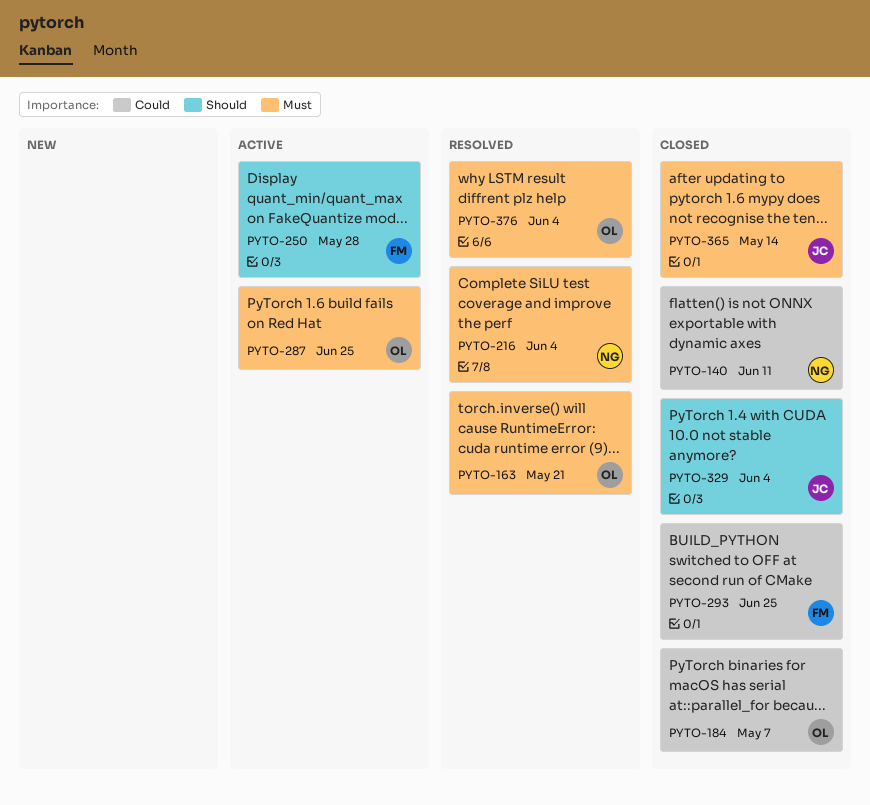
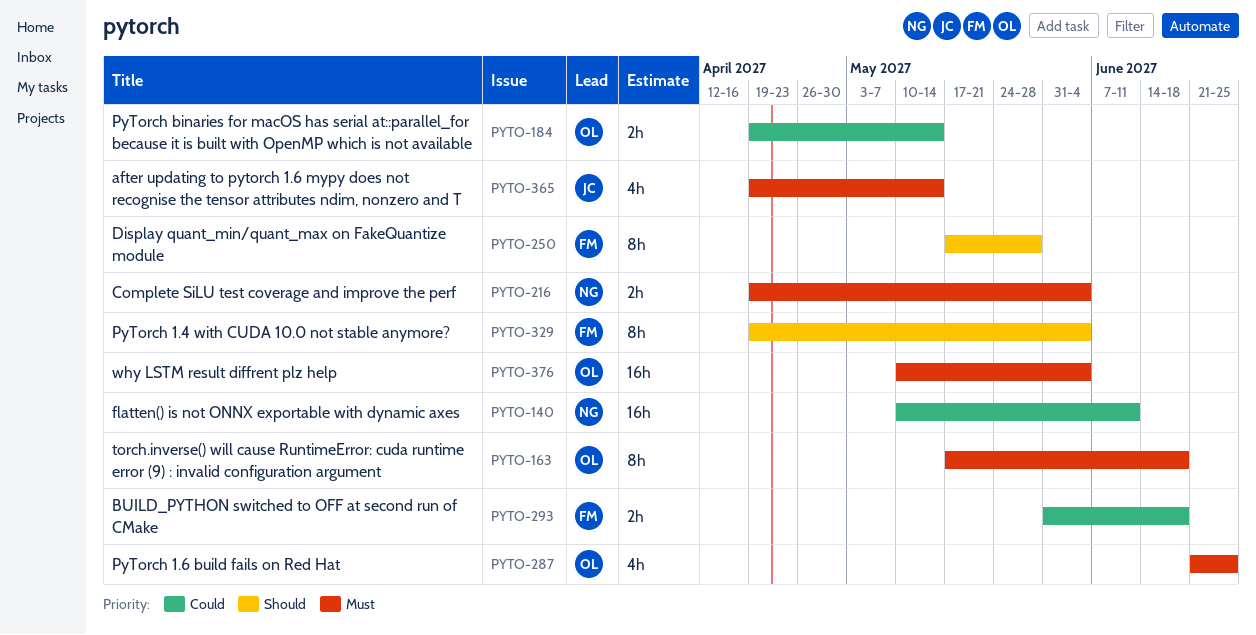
PYTO-163, due: May 21 -> Jun 18
PYTO-184, due: May 7 -> May 14
PYTO-293, due: Jun 25 -> Jun 18
PYTO-329, owner: JC -> FM

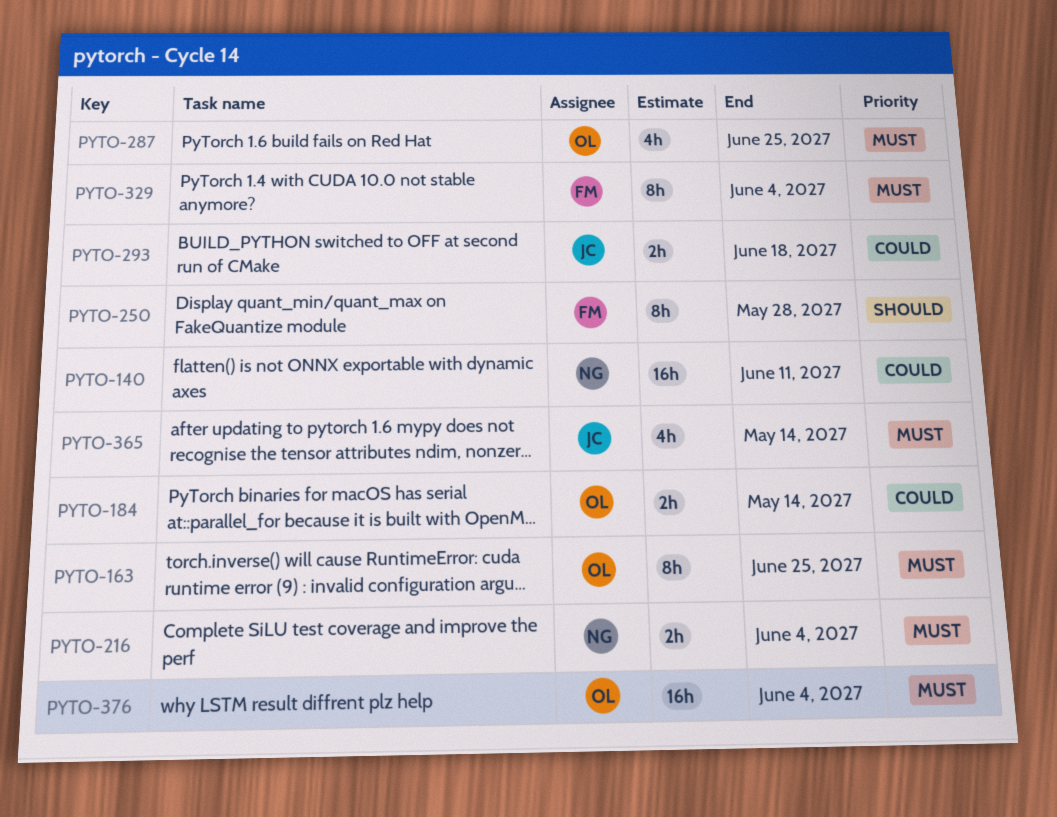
PYTO-163, due: Jun 18 -> Jun 25
PYTO-293, owner: FM -> JC
PYTO-329, priority: Should -> Must

